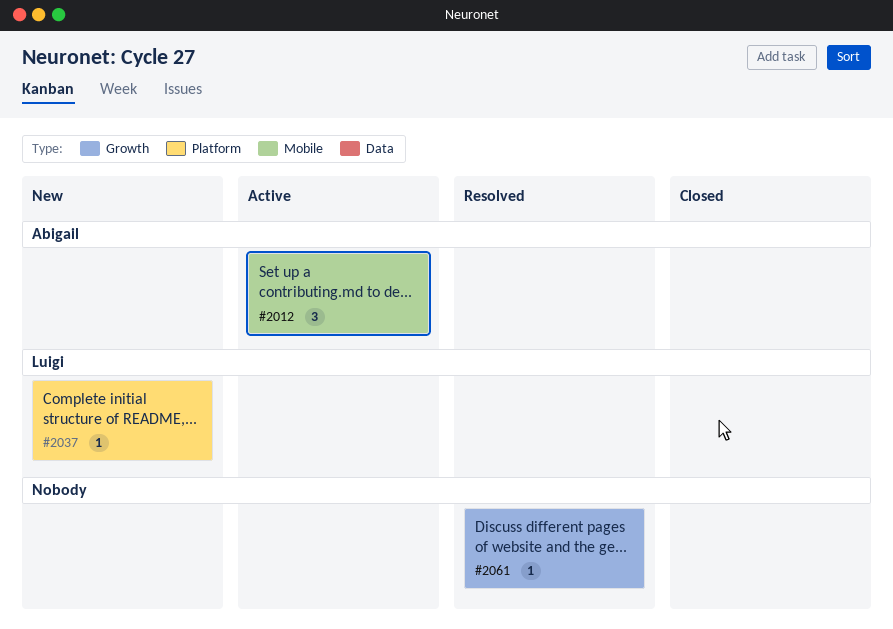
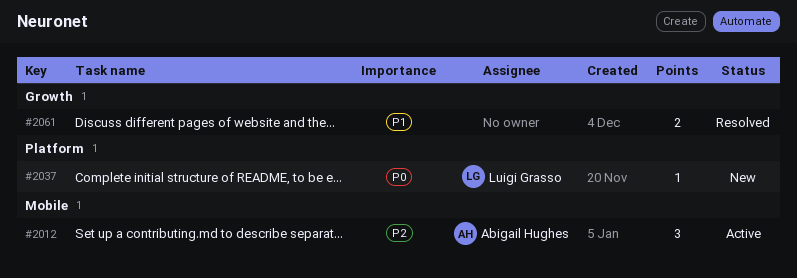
#2061, estimate: 1 -> 2

